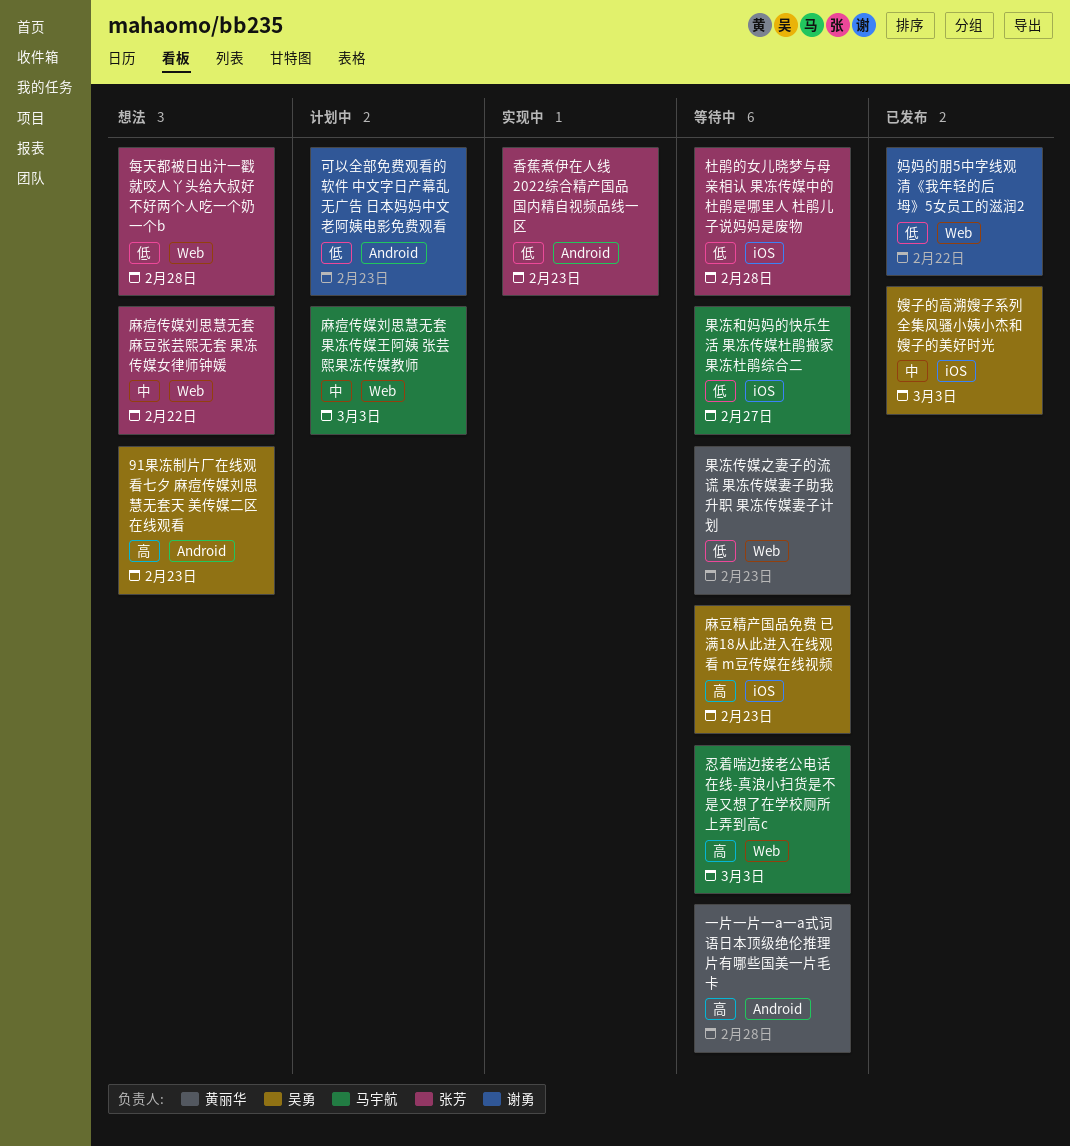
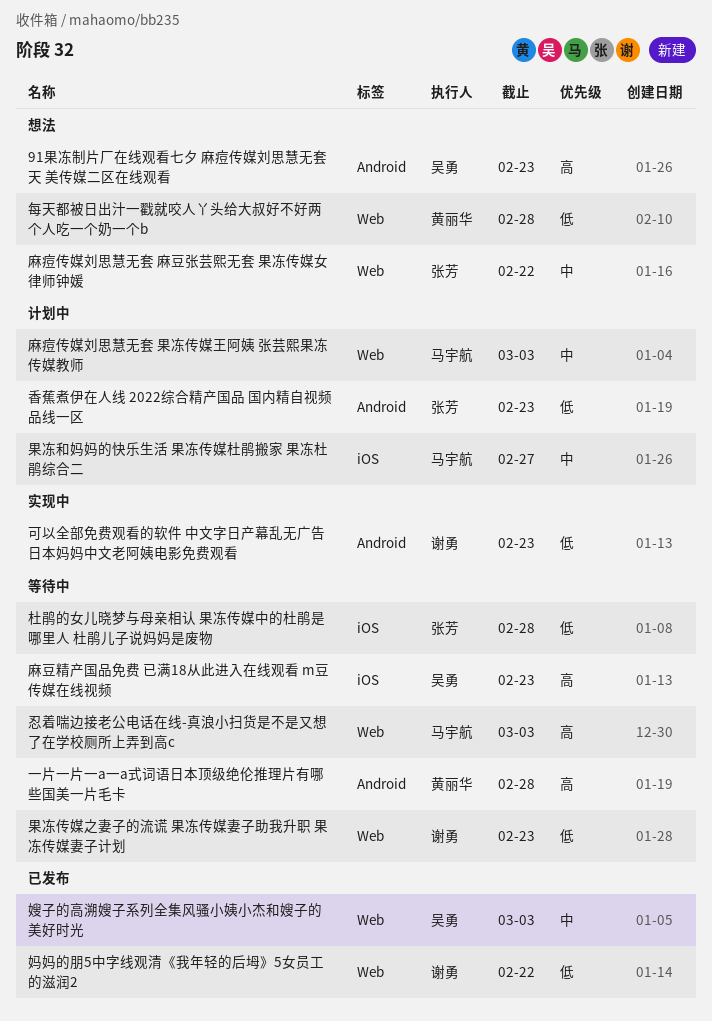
可以全部免费观看的软件 中文字日产幕乱无广告 日本妈妈中文老阿姨电影免费观看, status: 计划中 -> 实现中
嫂子的高溯嫂子系列全集风骚小姨小杰和嫂子的美好时光, label: iOS -> Web
果冻传媒之妻子的流谎 果冻传媒妻子助我升职 果冻传媒妻子计划, owner: 黄丽华 -> 谢勇
果冻和妈妈的快乐生活 果冻传媒杜鹃搬家 果冻杜鹃综合二, status: 等待中 -> 计划中
果冻和妈妈的快乐生活 果冻传媒杜鹃搬家 果冻杜鹃综合二, priority: 低 -> 中
每天都被日出汁一戳就咬人丫头给大叔好不好两个人吃一个奶一个b, owner: 张芳 -> 黄丽华
香蕉煮伊在人线 2022综合精产国品 国内精自视频品线一区, status: 实现中 -> 计划中

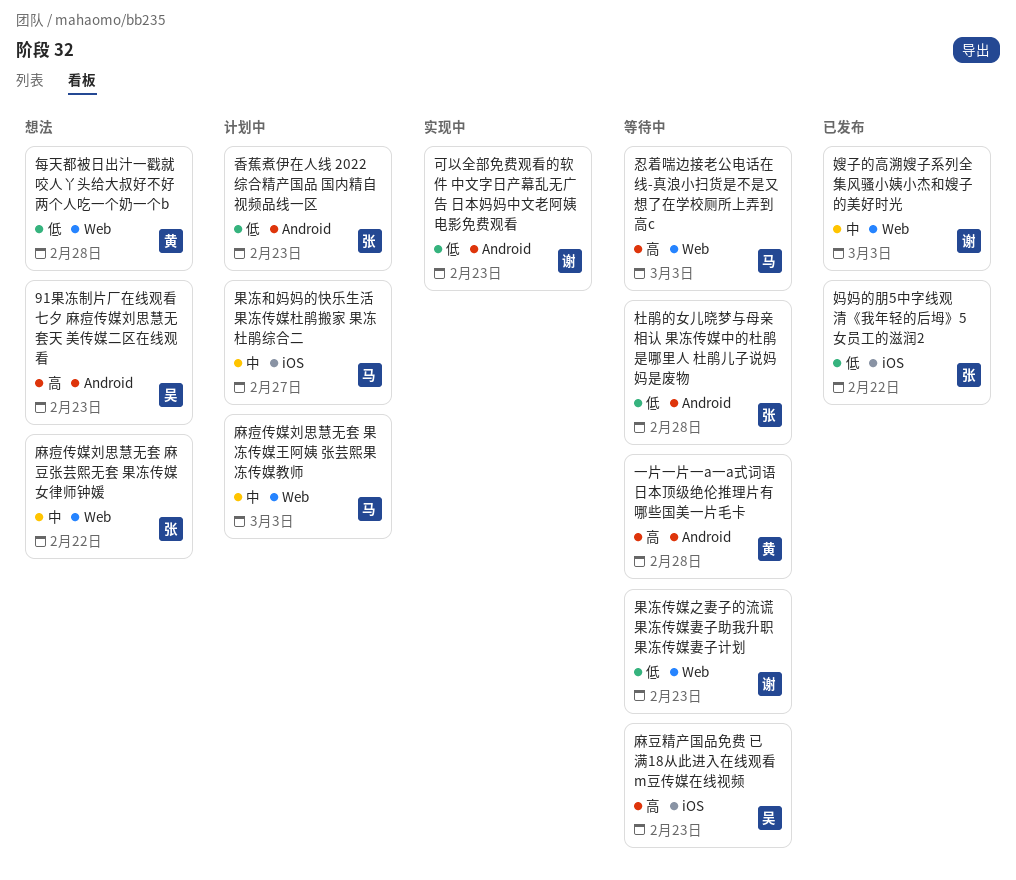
妈妈的朋5中字线观清《我年轻的后坶》5女员工的滋润2, owner: 谢勇 -> 张芳
妈妈的朋5中字线观清《我年轻的后坶》5女员工的滋润2, label: Web -> iOS
嫂子的高溯嫂子系列全集风骚小姨小杰和嫂子的美好时光, owner: 吴勇 -> 谢勇
杜鹃的女儿晓梦与母亲相认 果冻传媒中的杜鹃是哪里人 杜鹃儿子说妈妈是废物, label: iOS -> Android

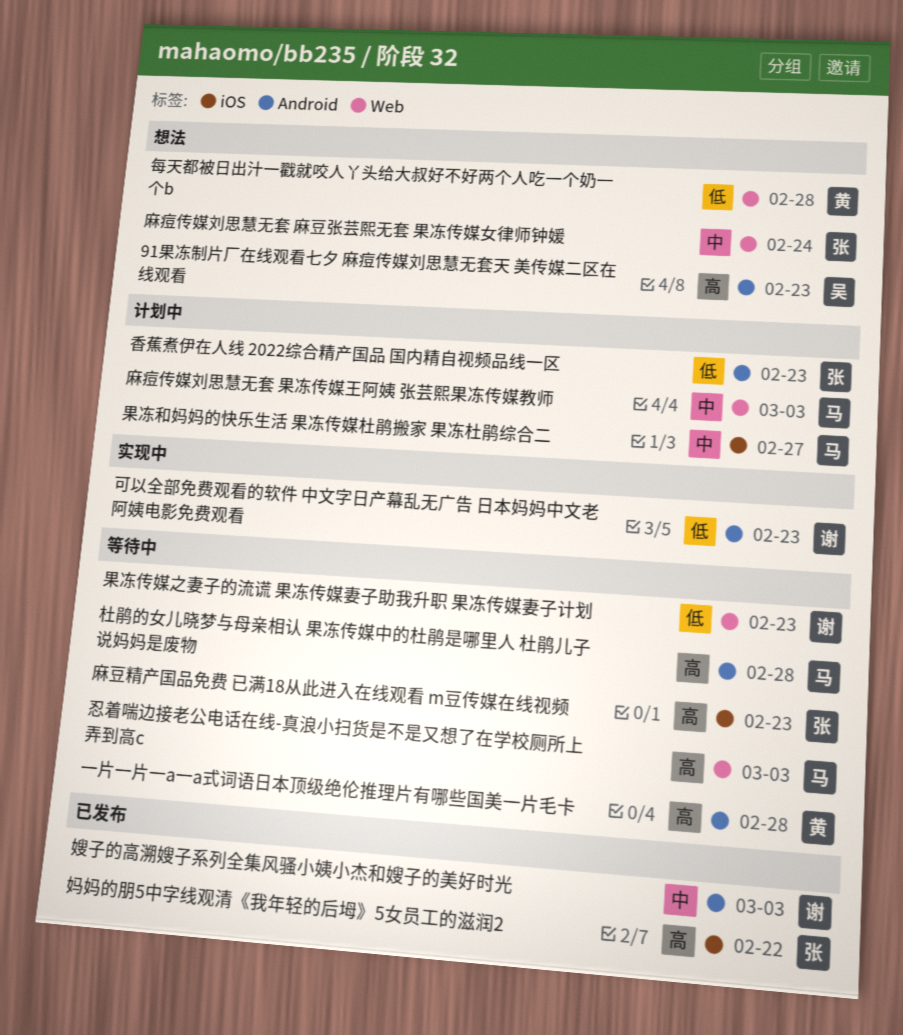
妈妈的朋5中字线观清《我年轻的后坶》5女员工的滋润2, priority: 低 -> 高
嫂子的高溯嫂子系列全集风骚小姨小杰和嫂子的美好时光, label: Web -> Android
杜鹃的女儿晓梦与母亲相认 果冻传媒中的杜鹃是哪里人 杜鹃儿子说妈妈是废物, owner: 张 -> 马
杜鹃的女儿晓梦与母亲相认 果冻传媒中的杜鹃是哪里人 杜鹃儿子说妈妈是废物, priority: 低 -> 高
麻痘传媒刘思慧无套 麻豆张芸熙无套 果冻传媒女律师钟媛, due: Feb 22 -> Feb 24
麻豆精产国品免费 已满18从此进入在线观看 m豆传媒在线视频, owner: 吴 -> 张

